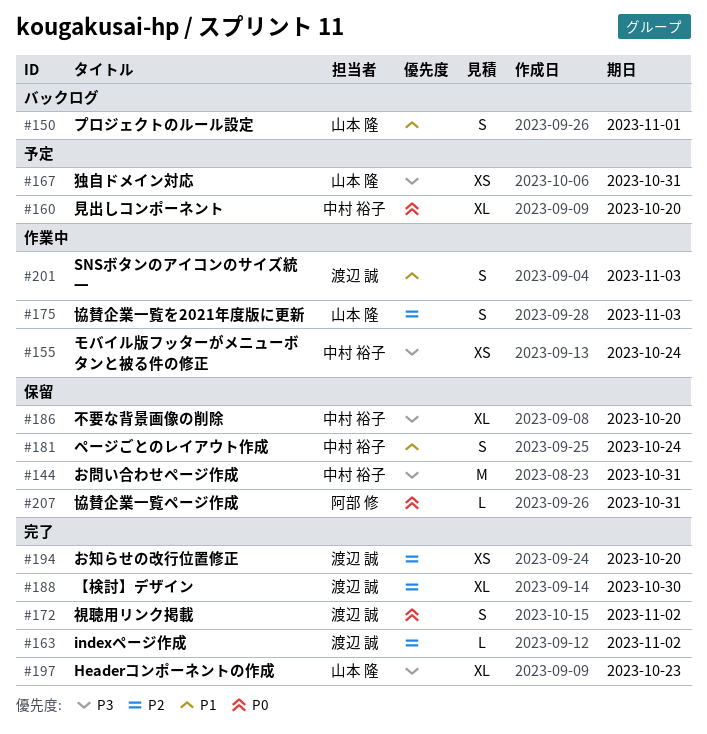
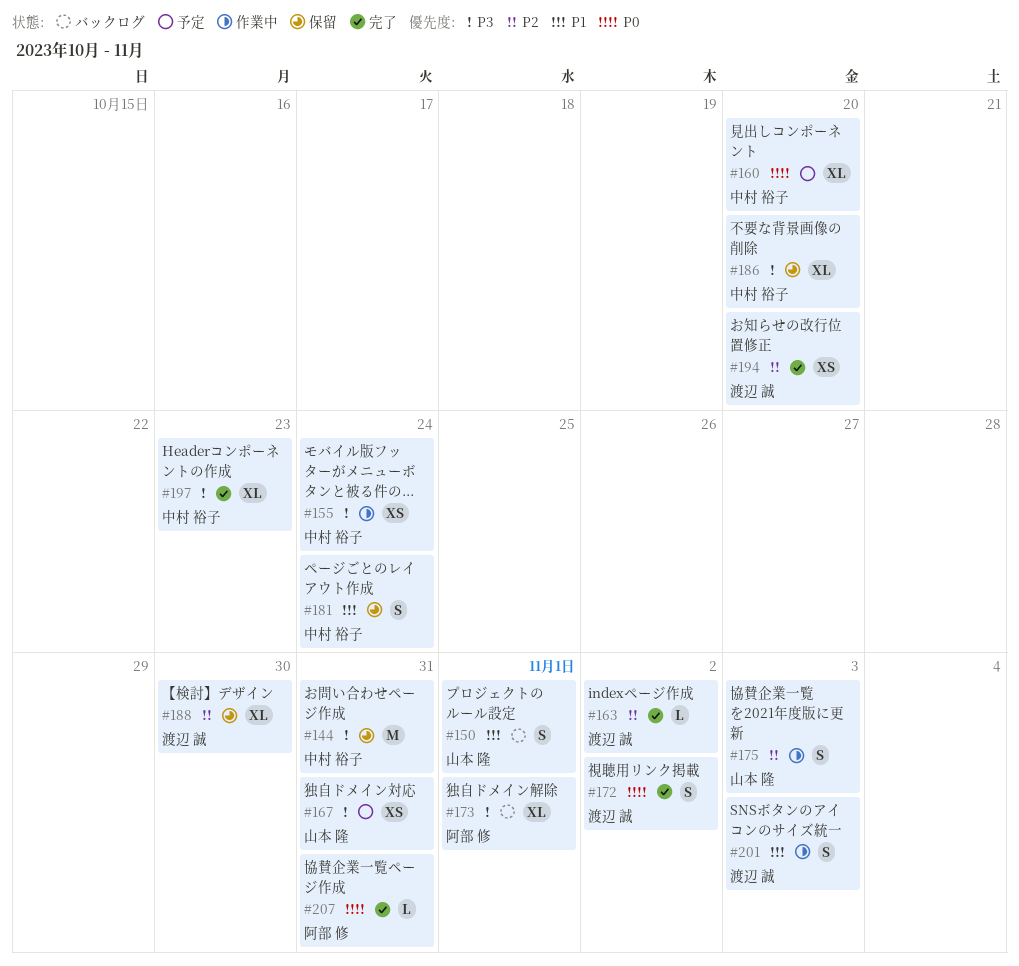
#173: none -> present
#188, status: 完了 -> 保留
#197, owner: 山本 隆 -> 中村 裕子
#207, status: 保留 -> 完了

